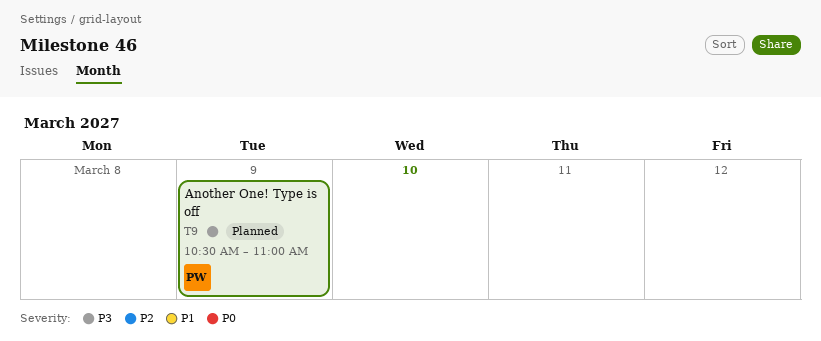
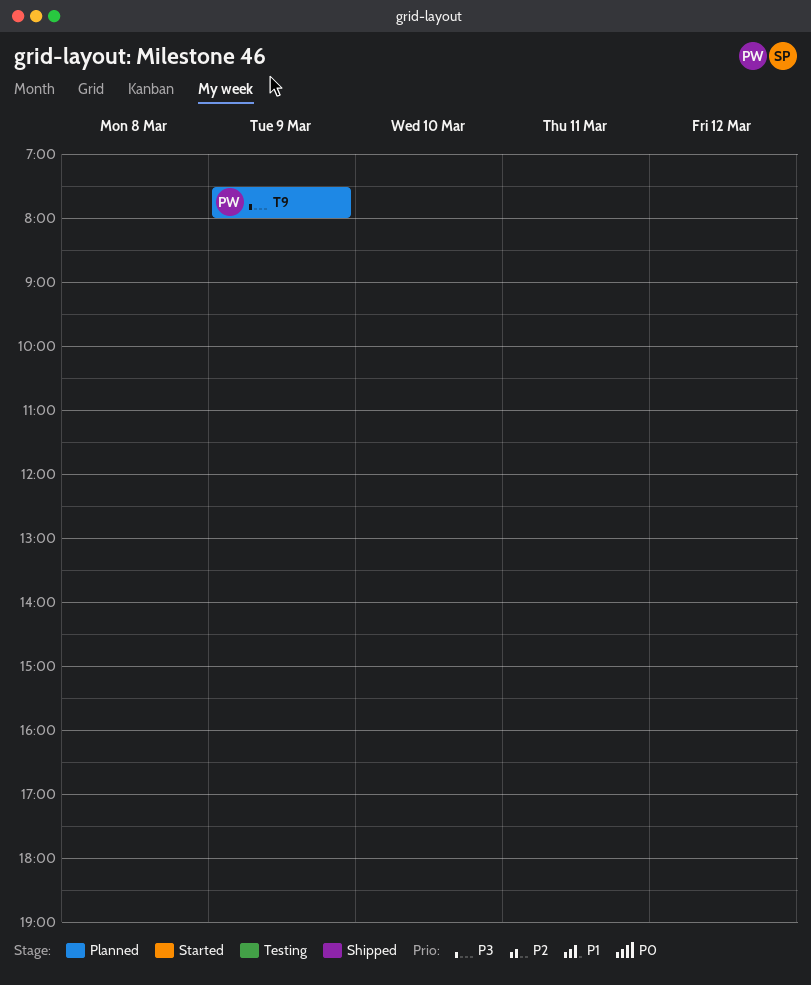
T9, begins: 10:30 -> 07:30
T9, ends: 11:00 -> 08:00

